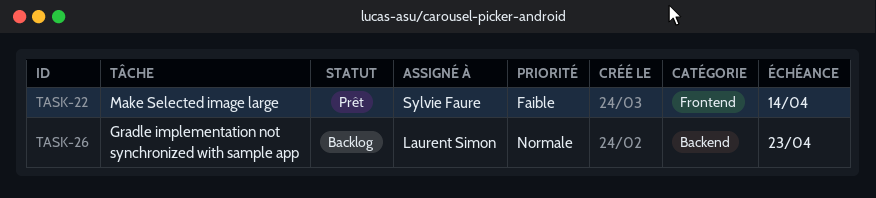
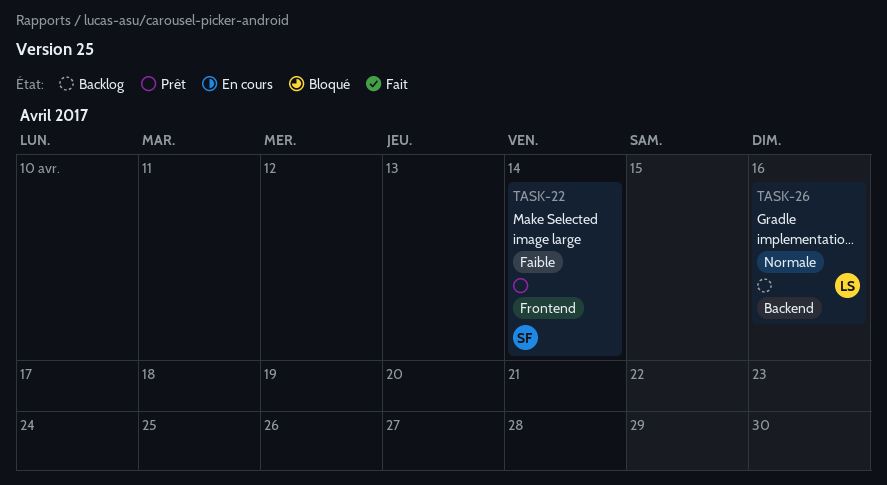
TASK-26, due: Apr 23 -> Apr 16

